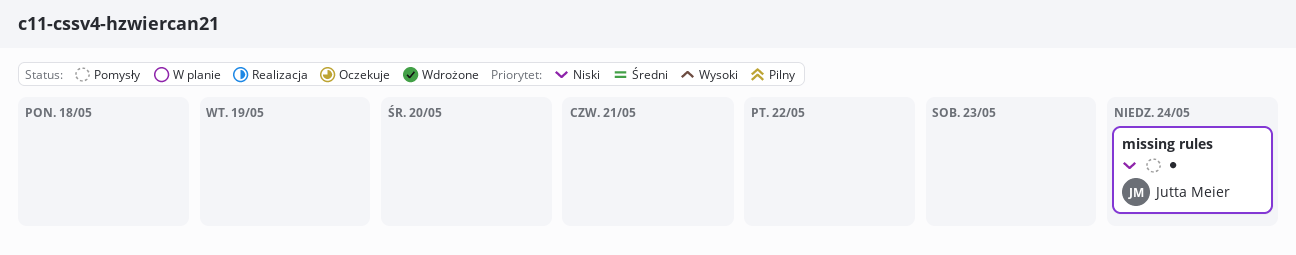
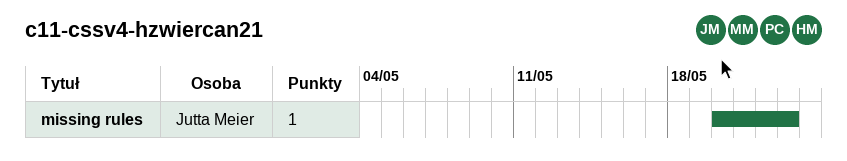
missing rules, due: May 24 -> May 23

